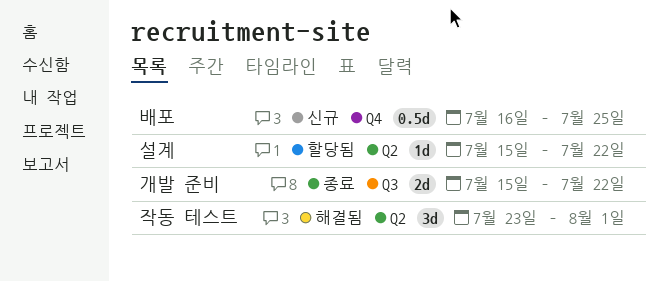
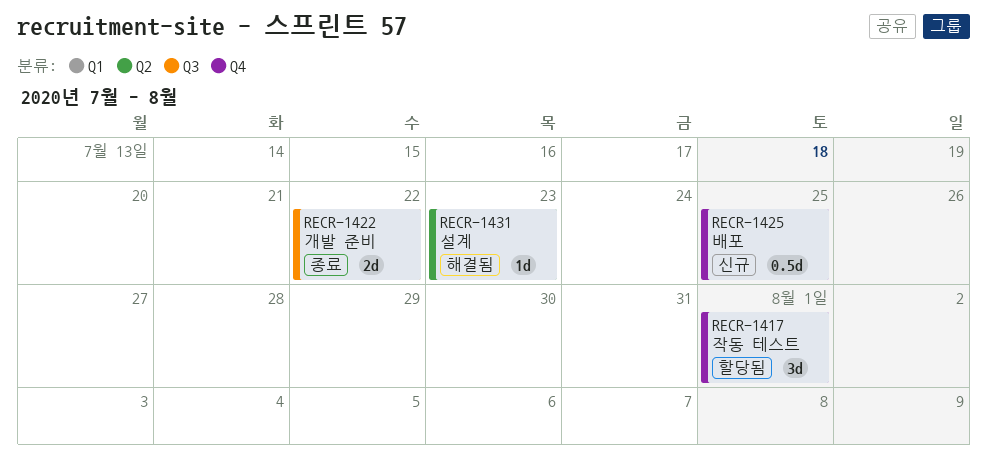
설계, status: 할당됨 -> 해결됨
설계, due: Jul 22 -> Jul 23
작동 테스트, status: 해결됨 -> 할당됨
작동 테스트, label: Q2 -> Q4

